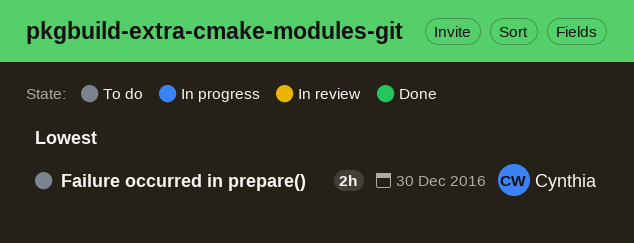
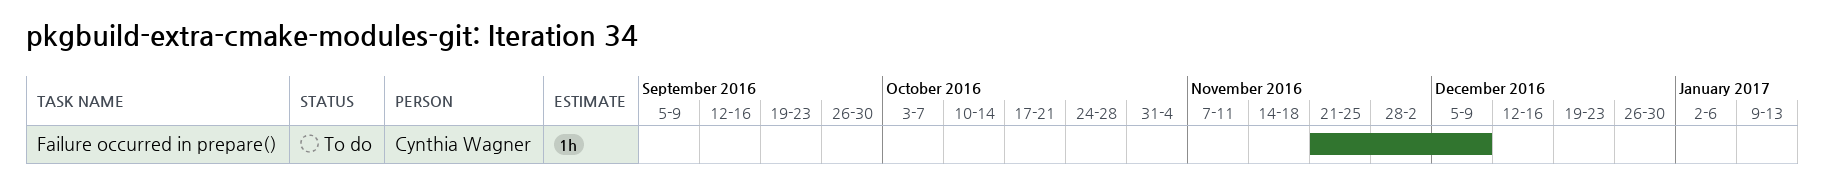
Failure occurred in prepare(), estimate: 2h -> 1h
Failure occurred in prepare(), due: Dec 30 -> Dec 9

